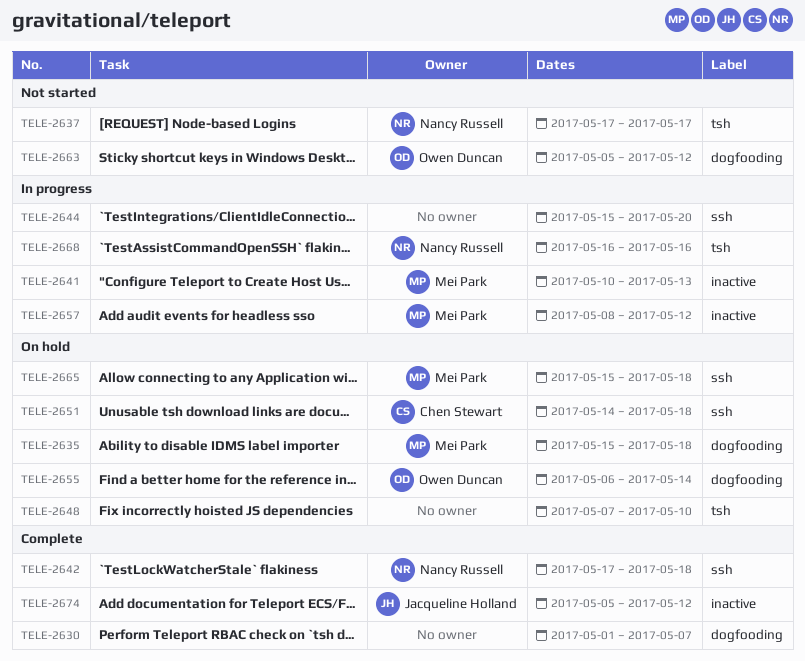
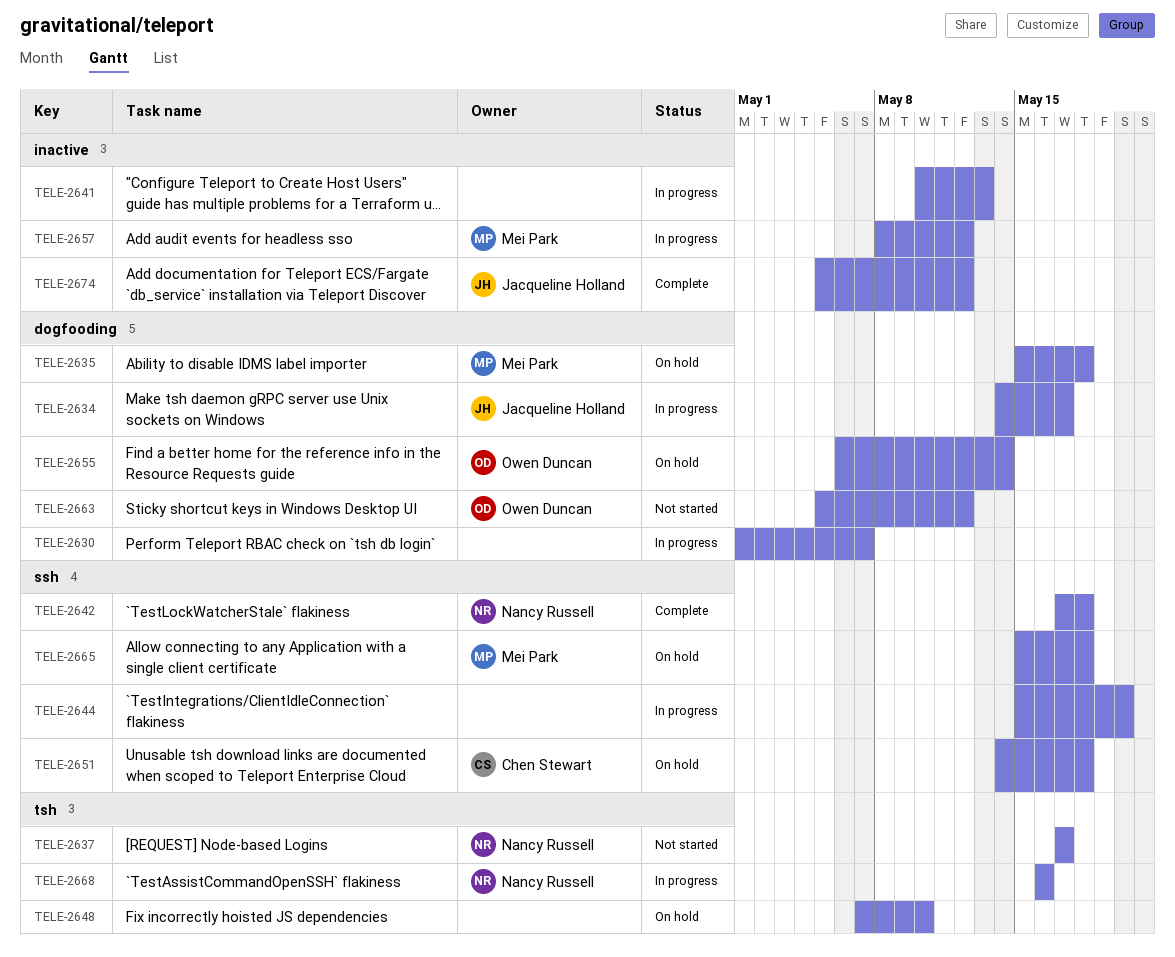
TELE-2630, status: Complete -> In progress
TELE-2634: none -> present
TELE-2641, owner: Mei Park -> none

